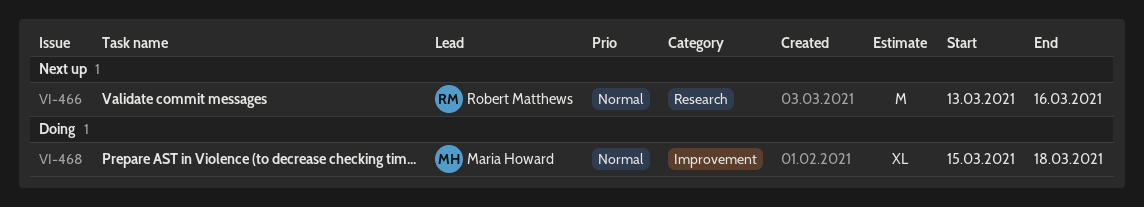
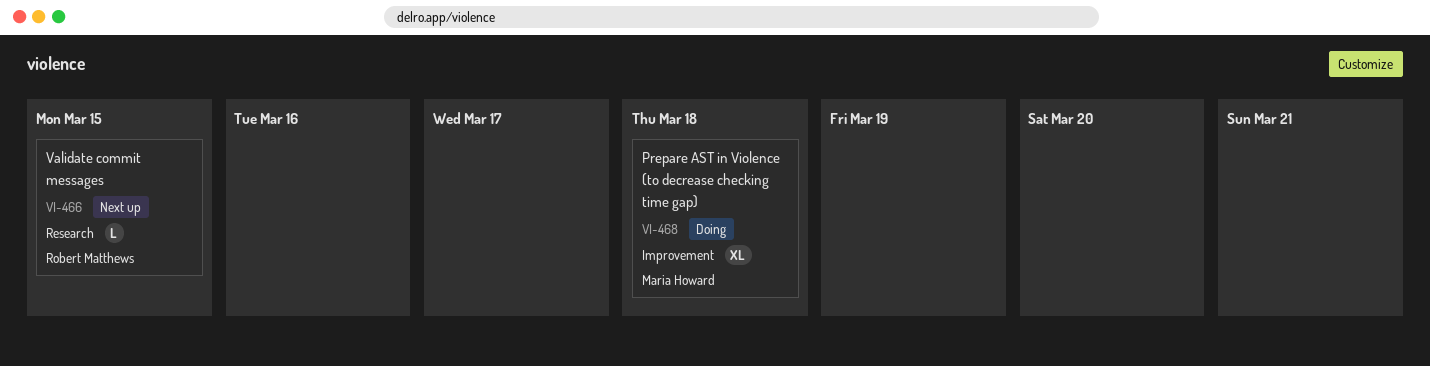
VI-466, estimate: M -> L
VI-466, due: Mar 16 -> Mar 15

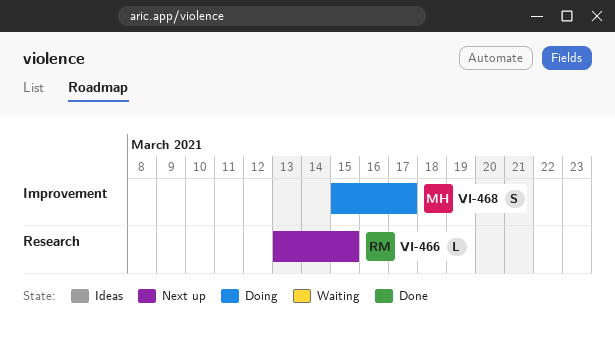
VI-468, estimate: XL -> S
VI-468, due: Mar 18 -> Mar 17

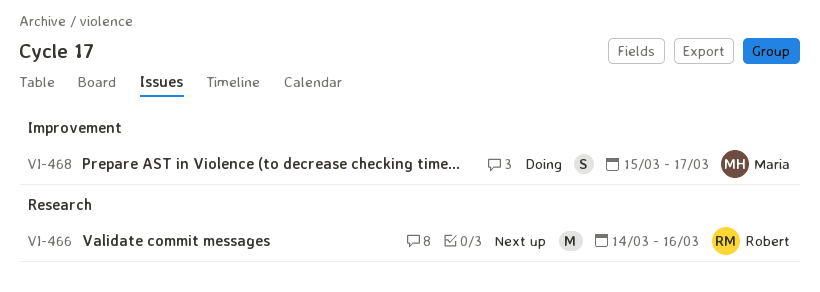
VI-466, estimate: L -> M
VI-466, start: Mar 13 -> Mar 14
VI-466, due: Mar 15 -> Mar 16

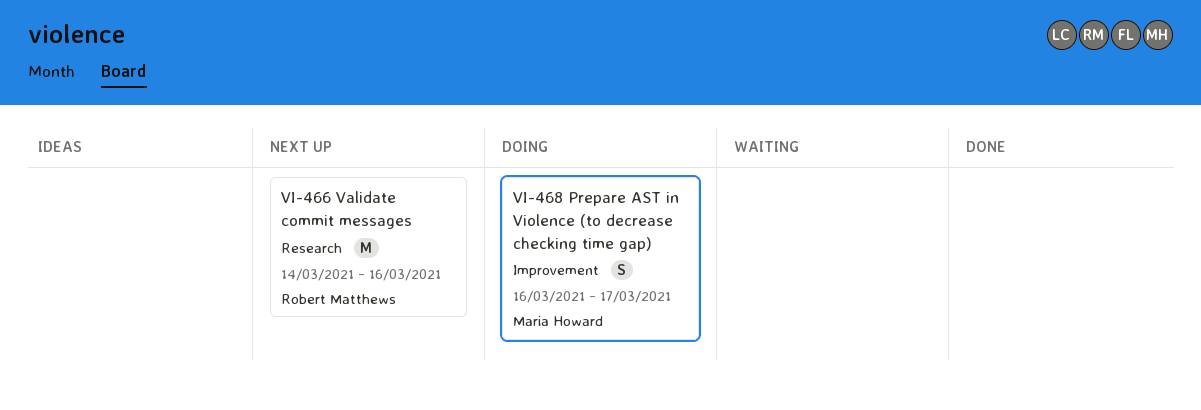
VI-468, start: Mar 15 -> Mar 16

